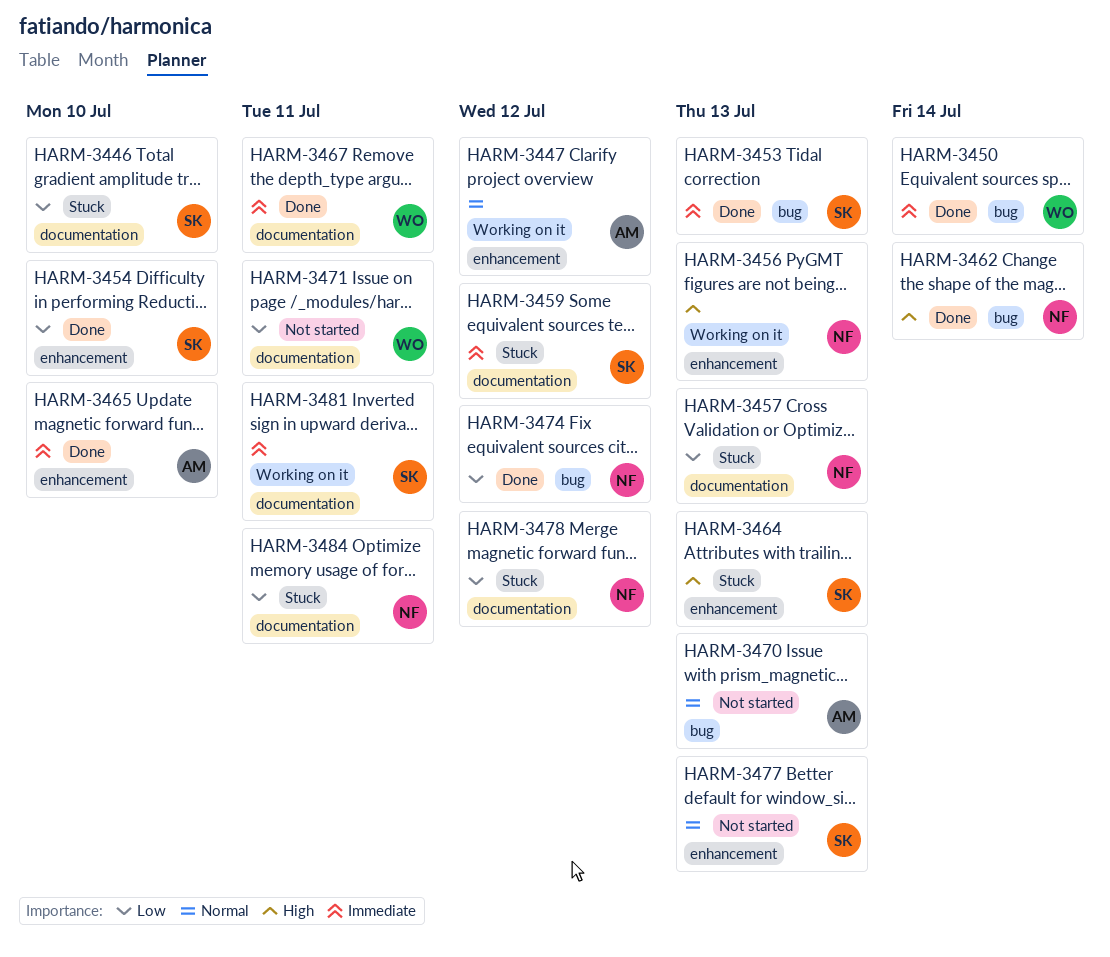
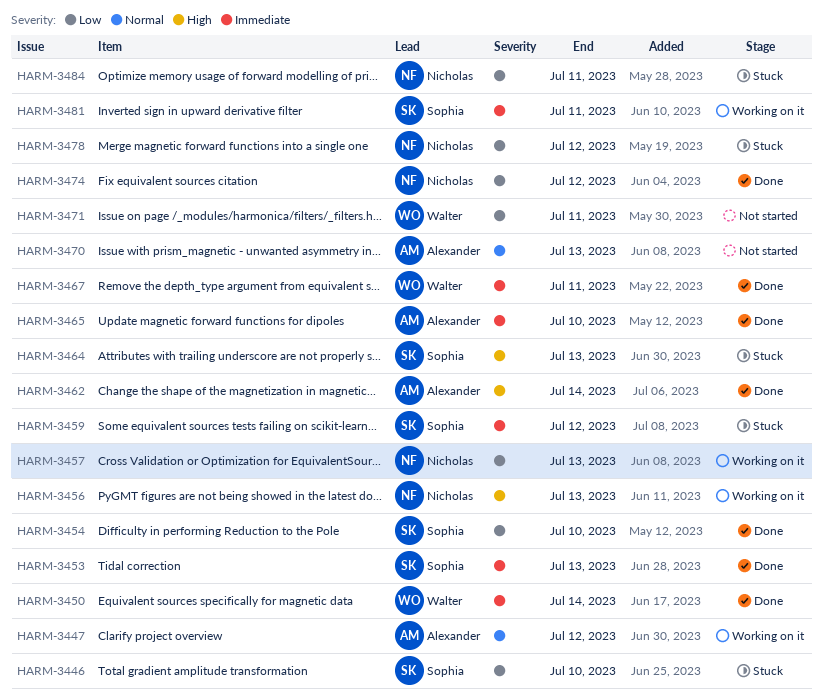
HARM-3457, status: Stuck -> Working on it
HARM-3462, owner: Nicholas -> Alexander
HARM-3477: present -> none

